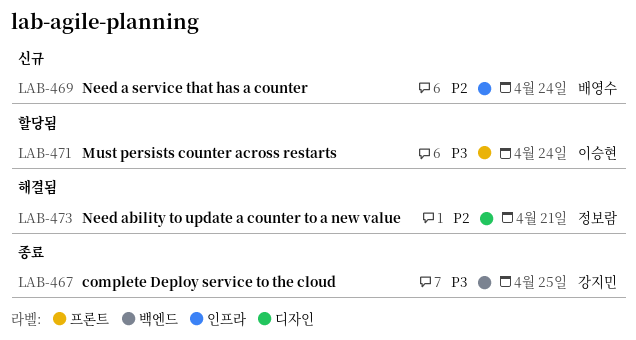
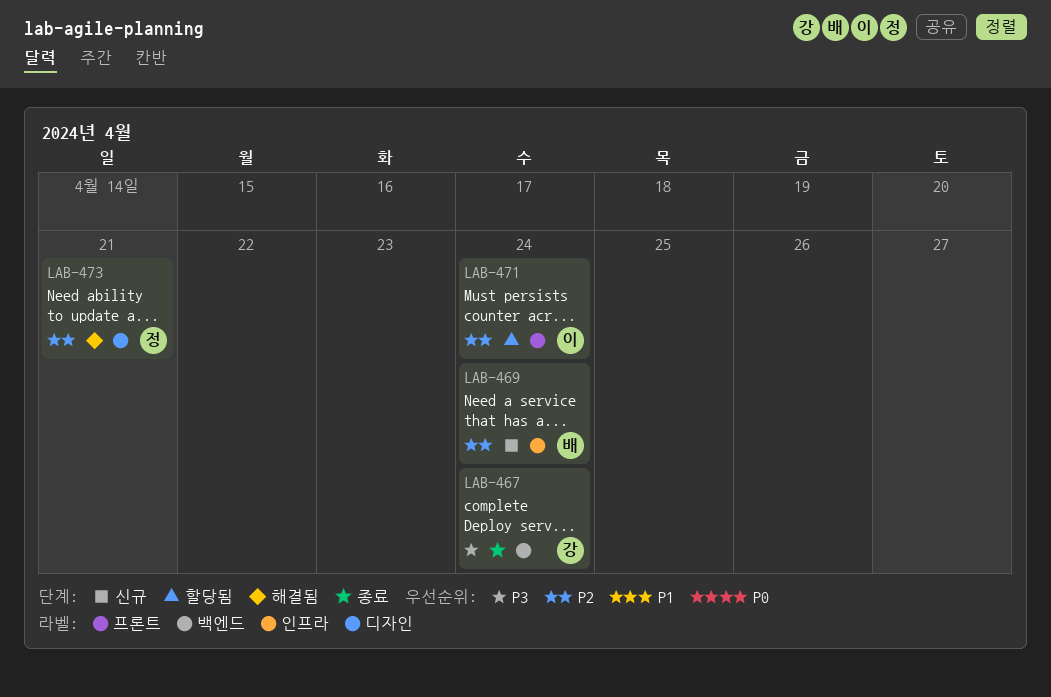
LAB-467, due: Apr 25 -> Apr 24
LAB-471, priority: P3 -> P2

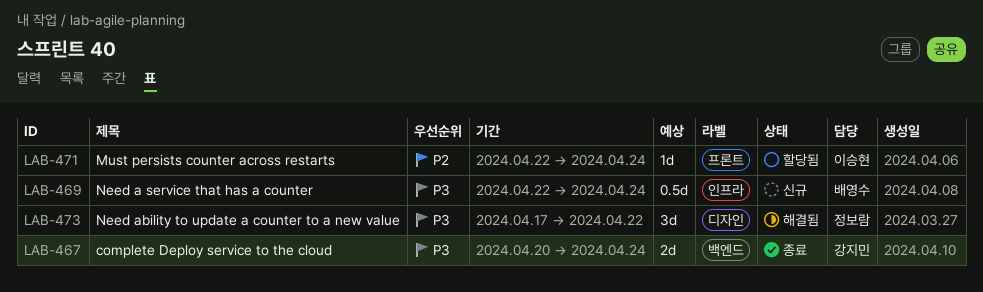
LAB-469, priority: P2 -> P3
LAB-473, priority: P2 -> P3
LAB-473, due: Apr 21 -> Apr 22

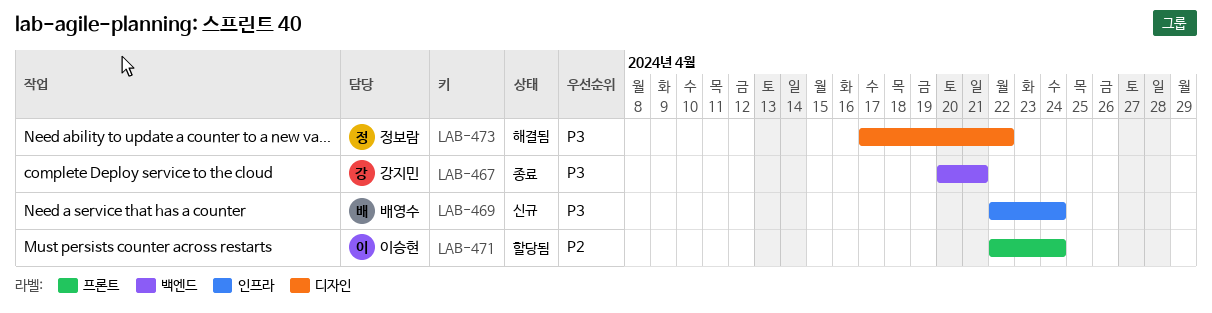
LAB-467, due: Apr 24 -> Apr 21

